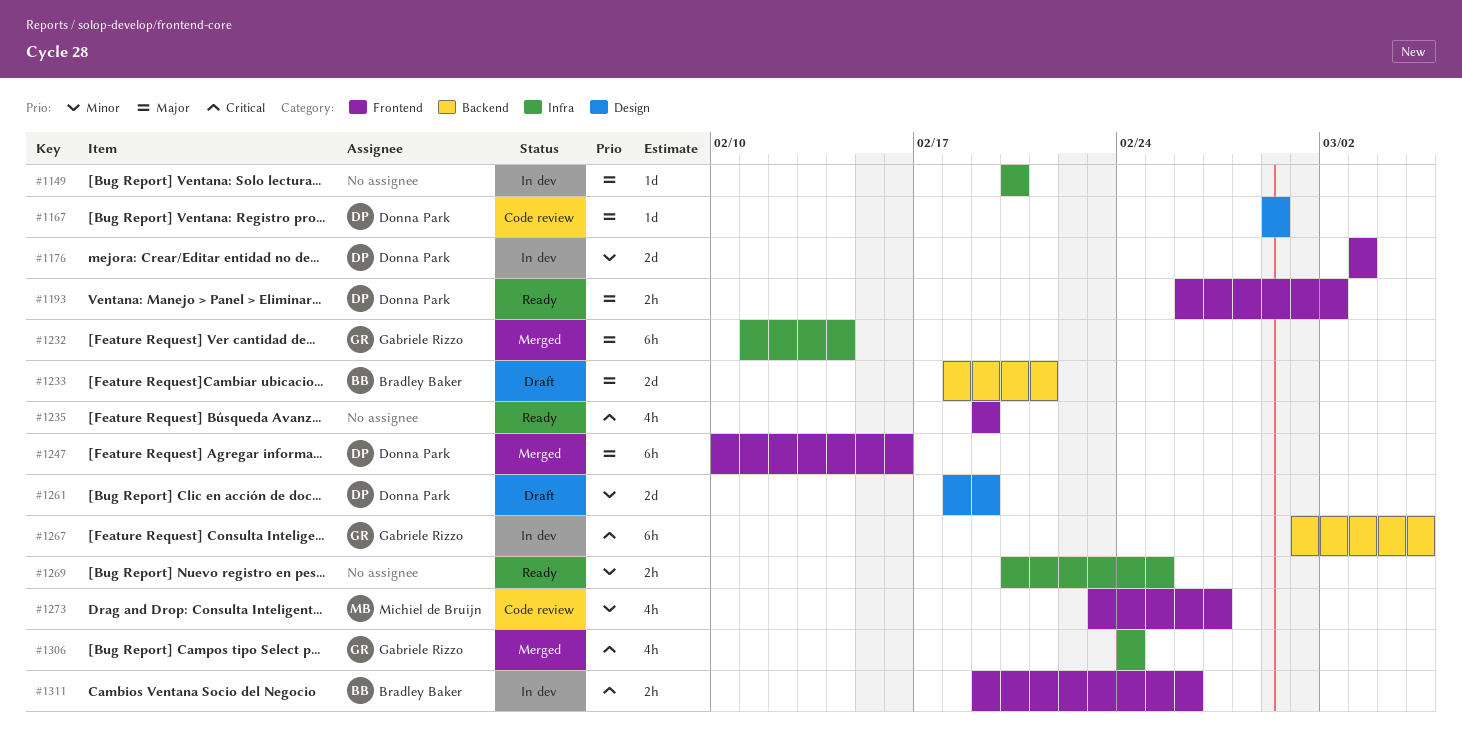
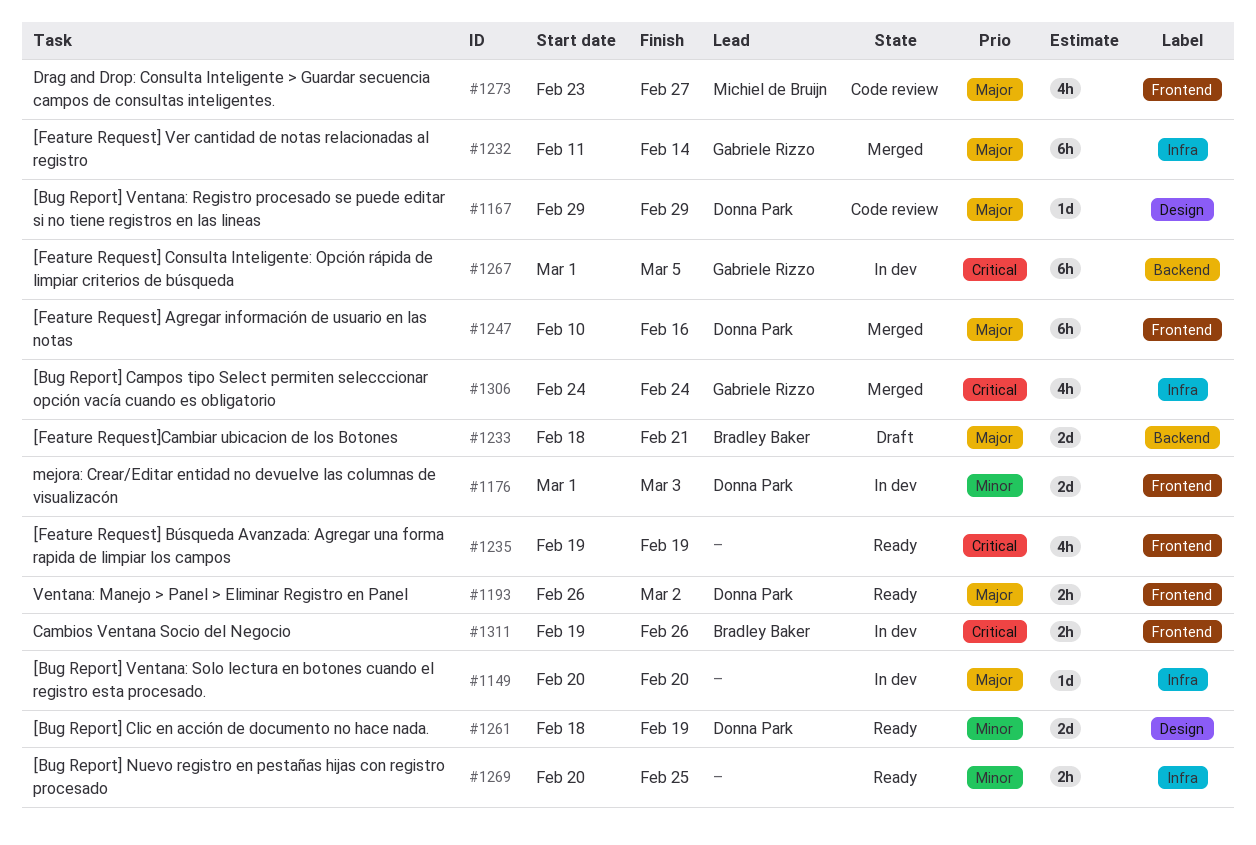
#1176, start: Mar 3 -> Mar 1
#1261, status: Draft -> Ready
#1273, priority: Minor -> Major

